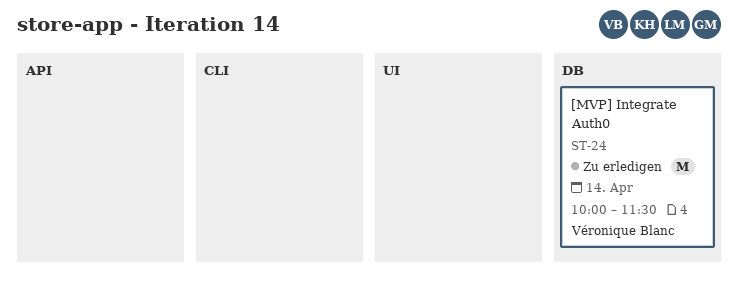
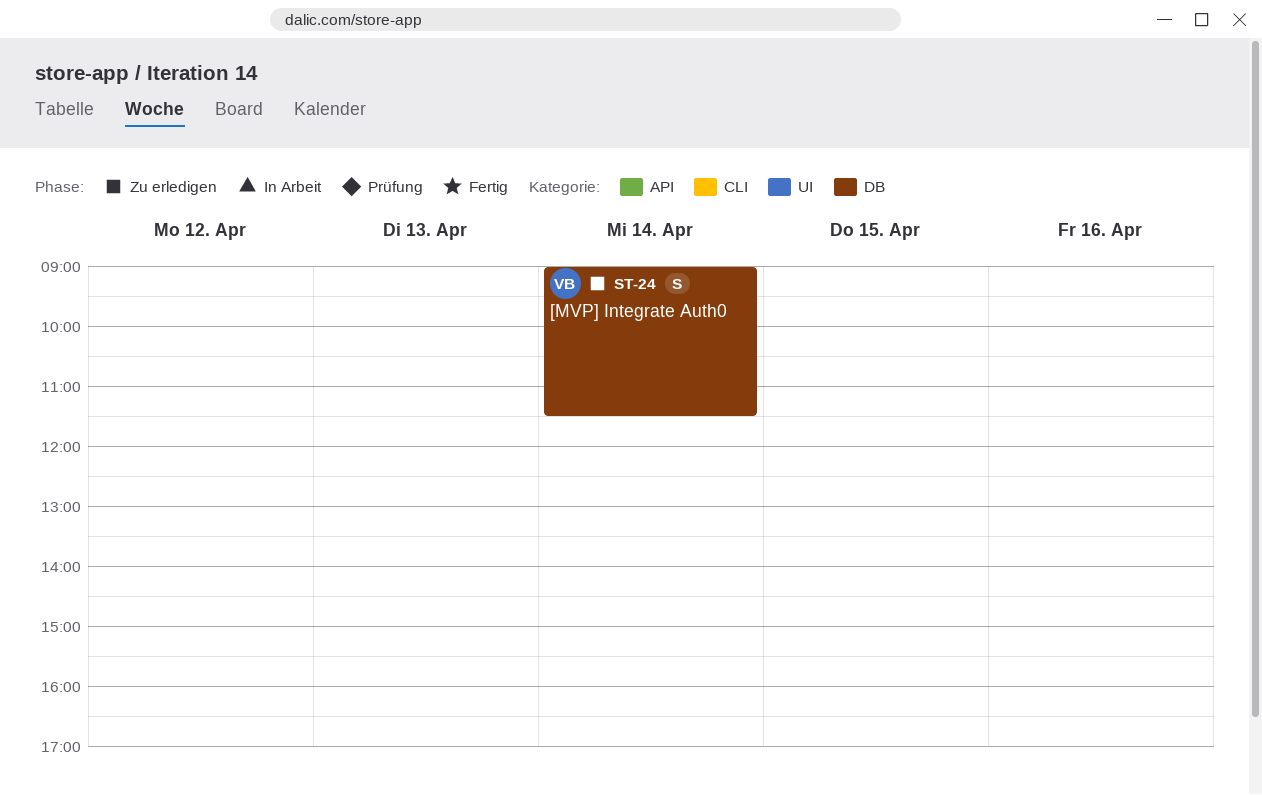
ST-24, estimate: M -> S
ST-24, begins: 10:00 -> 09:00

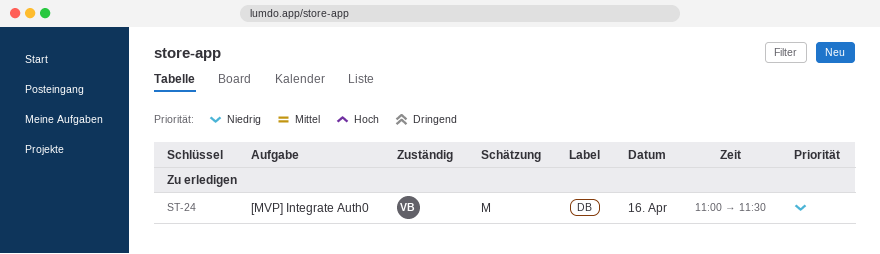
ST-24, estimate: S -> M
ST-24, day: Apr 14 -> Apr 16
ST-24, begins: 09:00 -> 11:00

